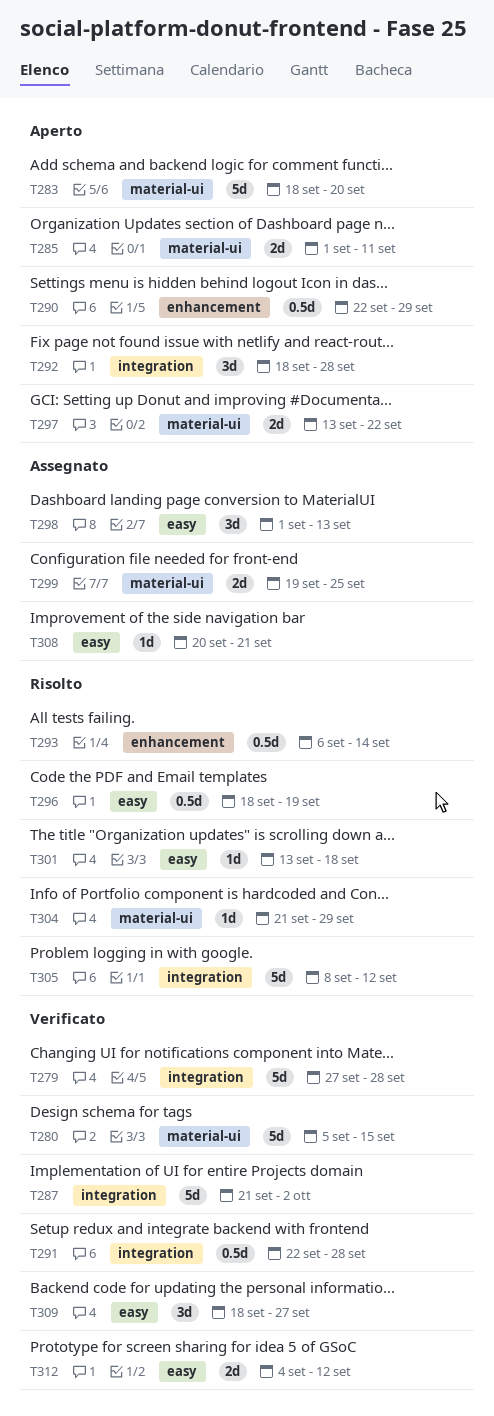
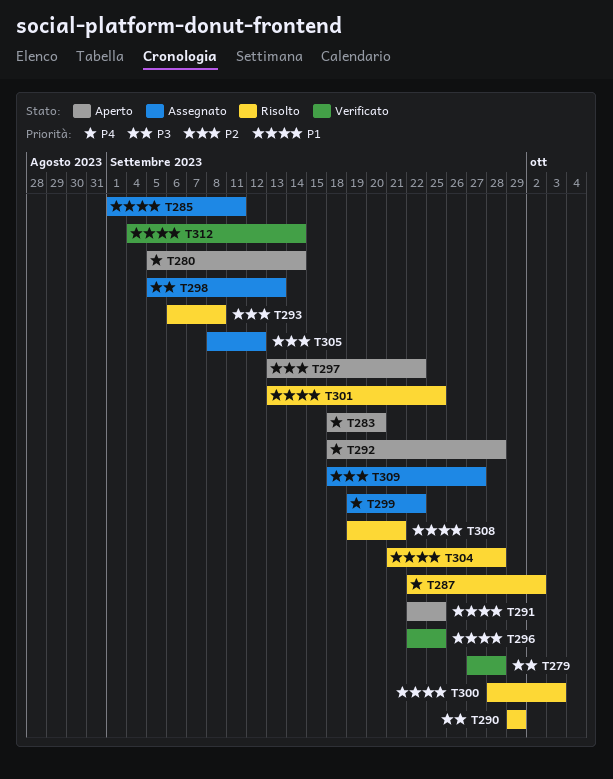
T280, status: Verificato -> Aperto
T280, due: Sep 15 -> Sep 14
T285, status: Aperto -> Assegnato
T287, status: Verificato -> Risolto
T287, start: Sep 21 -> Sep 22
T290, status: Aperto -> Risolto
T290, start: Sep 22 -> Sep 29
T291, status: Verificato -> Aperto
T291, due: Sep 28 -> Sep 25
T293, due: Sep 14 -> Sep 8
T296, status: Risolto -> Verificato
T296, start: Sep 18 -> Sep 22
T296, due: Sep 19 -> Sep 25
T298, start: Sep 1 -> Sep 5
T299, due: Sep 25 -> Sep 22
T300: none -> present
T301, due: Sep 18 -> Sep 25
T304, due: Sep 29 -> Sep 28
T305, status: Risolto -> Assegnato
T308, status: Assegnato -> Risolto
T308, start: Sep 20 -> Sep 19
T309, status: Verificato -> Assegnato
T312, due: Sep 12 -> Sep 14

